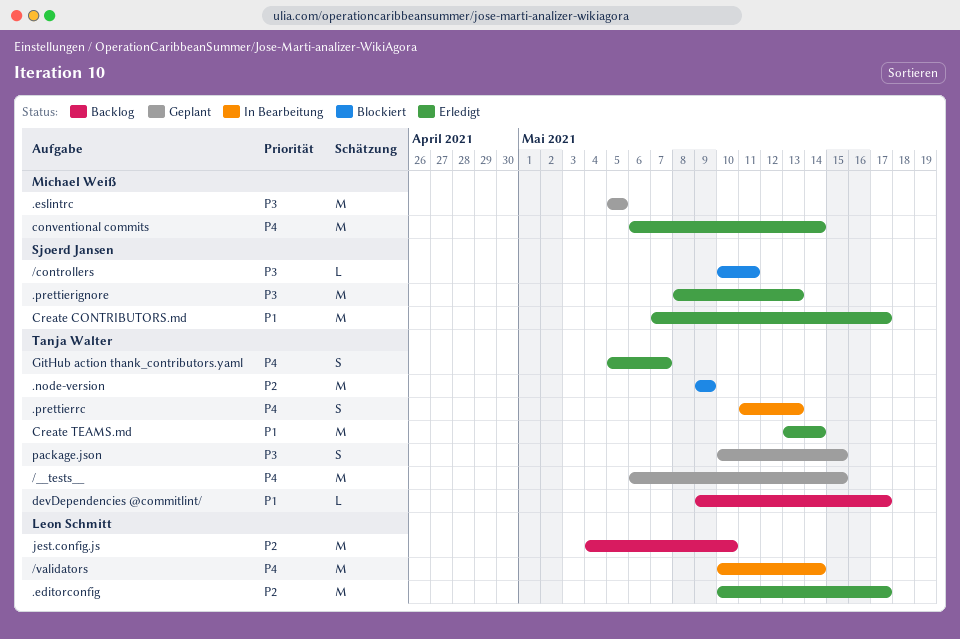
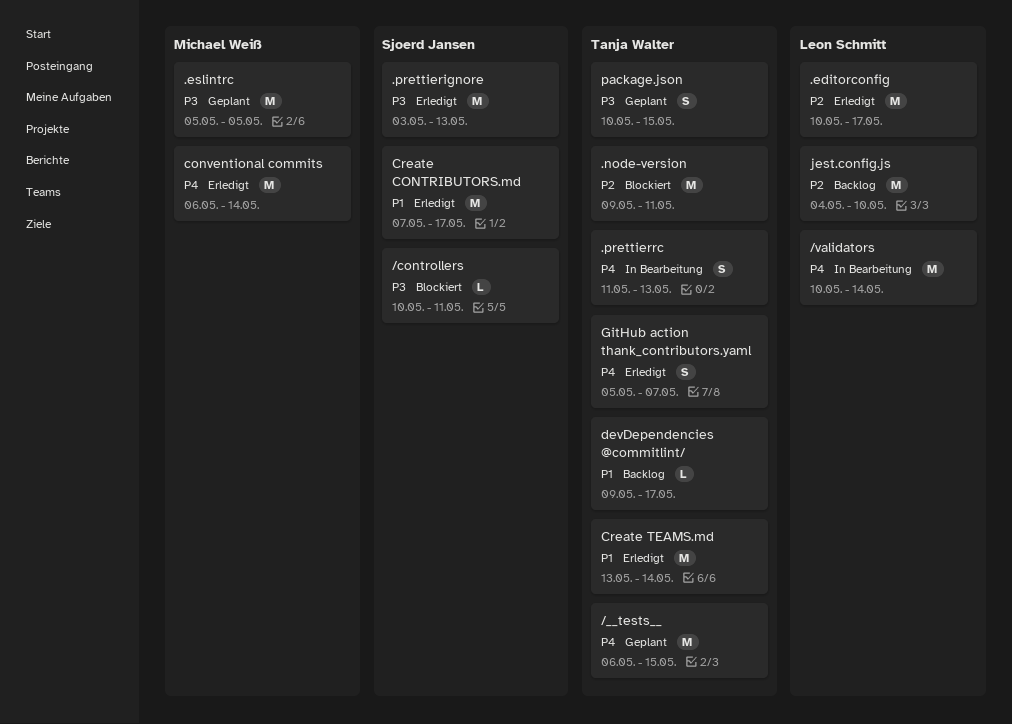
.node-version, due: May 9 -> May 11
.prettierignore, start: May 8 -> May 3

